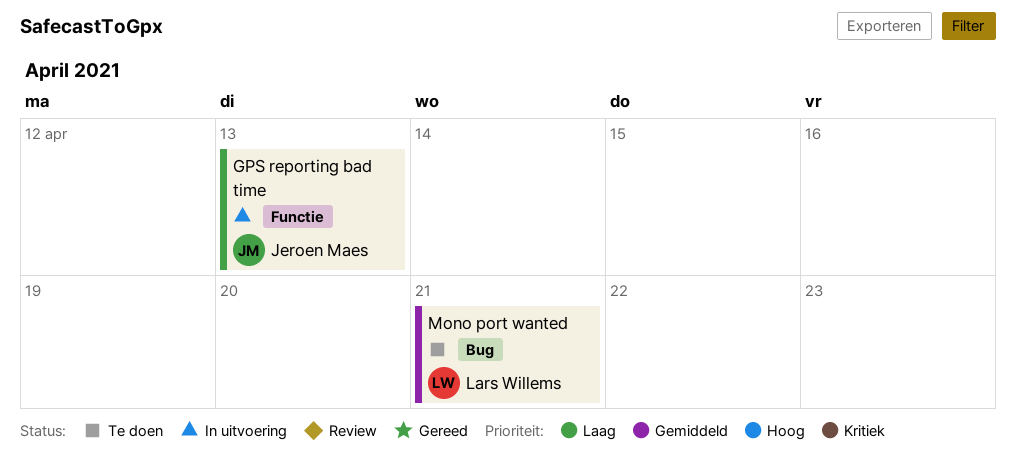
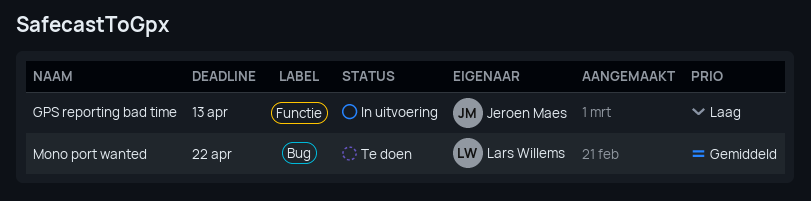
Mono port wanted, due: Apr 21 -> Apr 22

